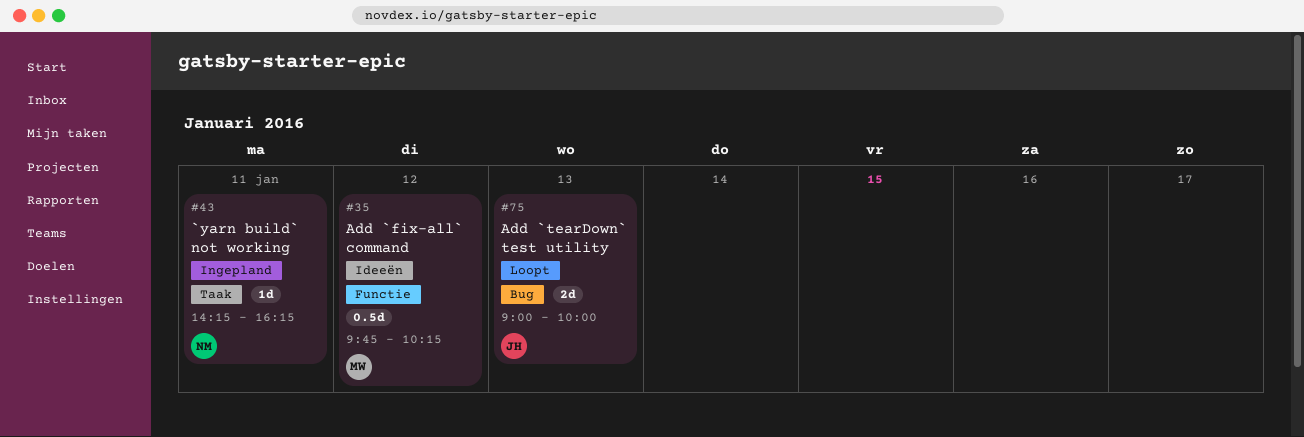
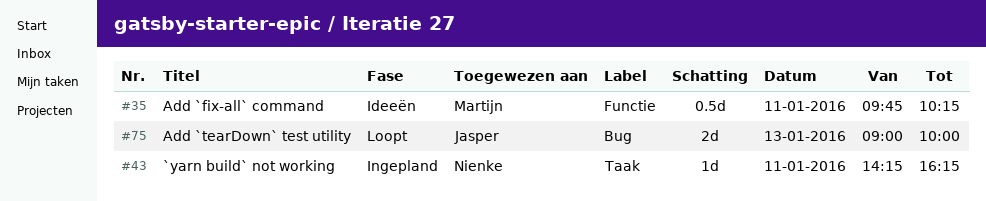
#35, day: Jan 12 -> Jan 11

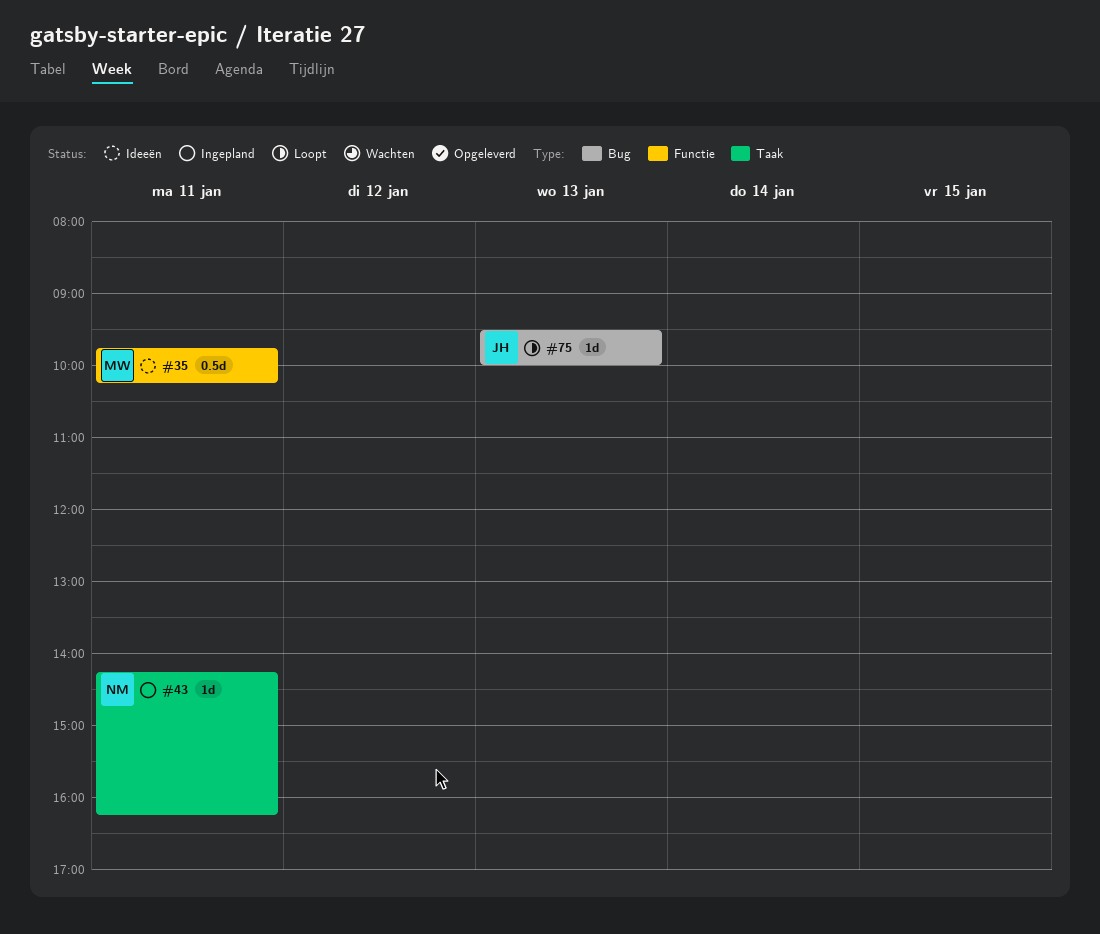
#75, estimate: 2d -> 1d
#75, begins: 09:00 -> 09:30

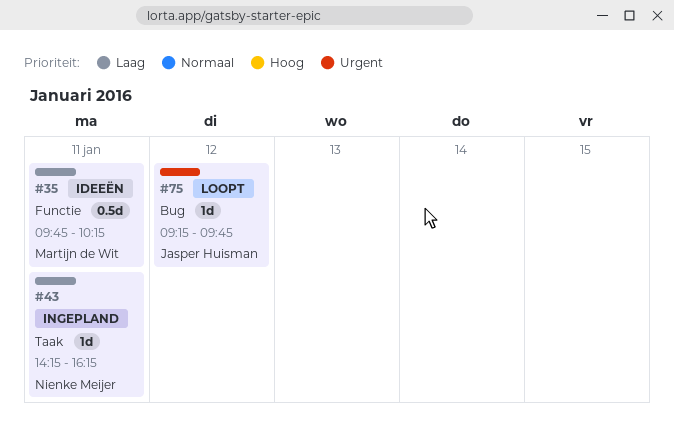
#75, day: Jan 13 -> Jan 12
#75, begins: 09:30 -> 09:15
#75, ends: 10:00 -> 09:45

